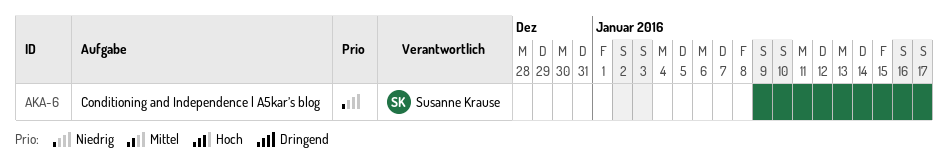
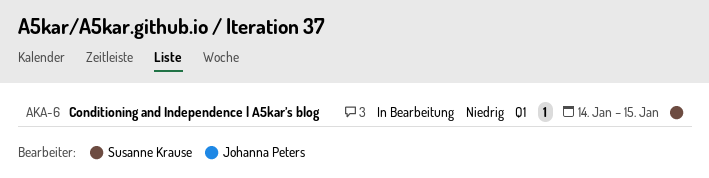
AKA-6, start: Jan 9 -> Jan 14
AKA-6, due: Jan 17 -> Jan 15

